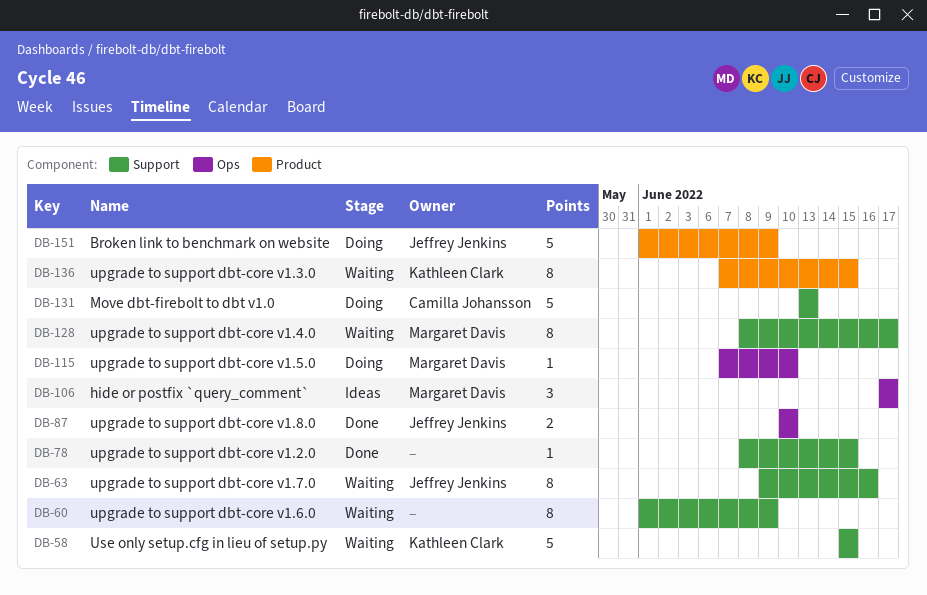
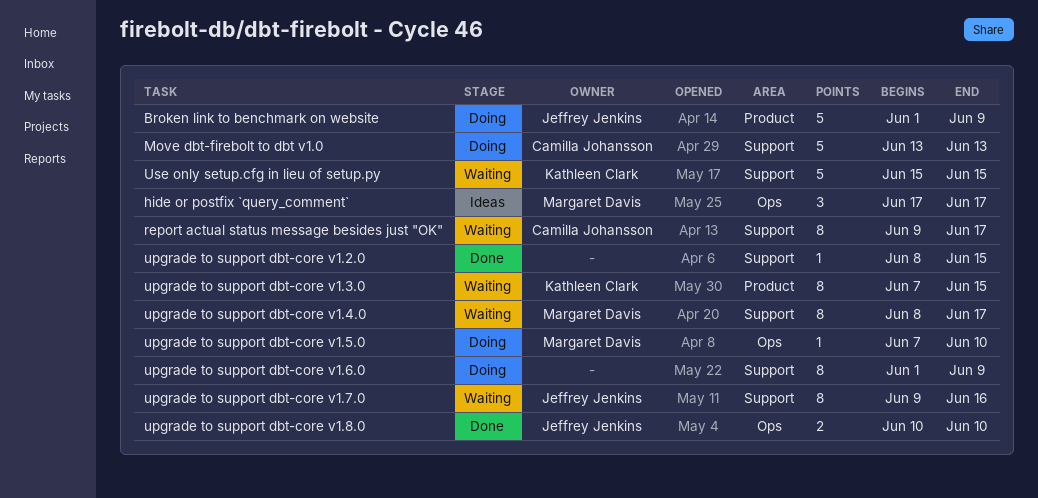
report actual status message besides just "OK": none -> present
upgrade to support dbt-core v1.6.0, status: Waiting -> Doing

